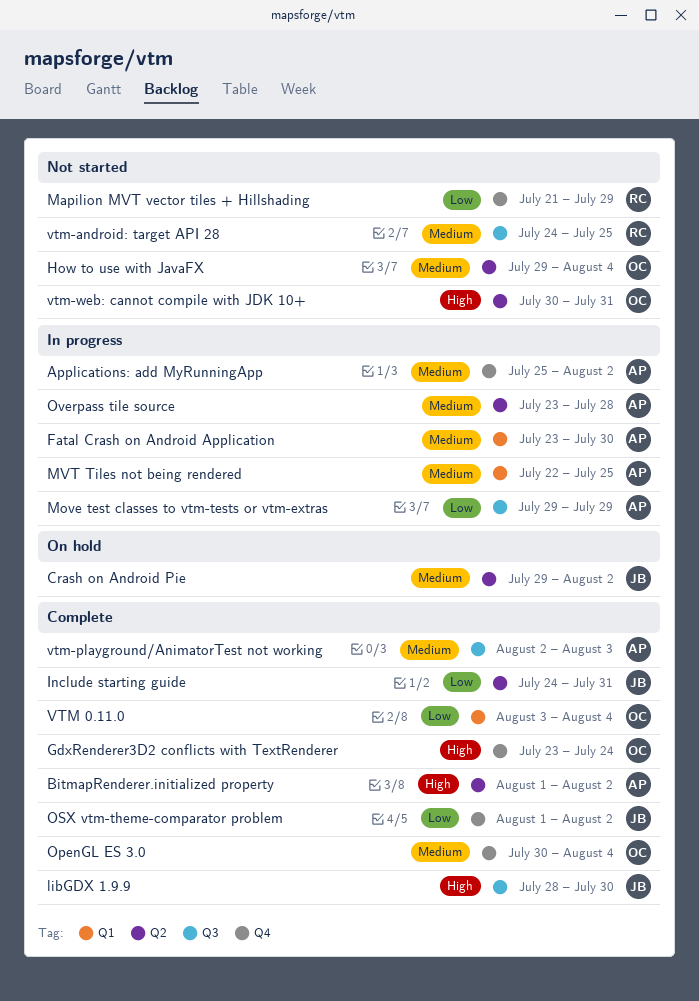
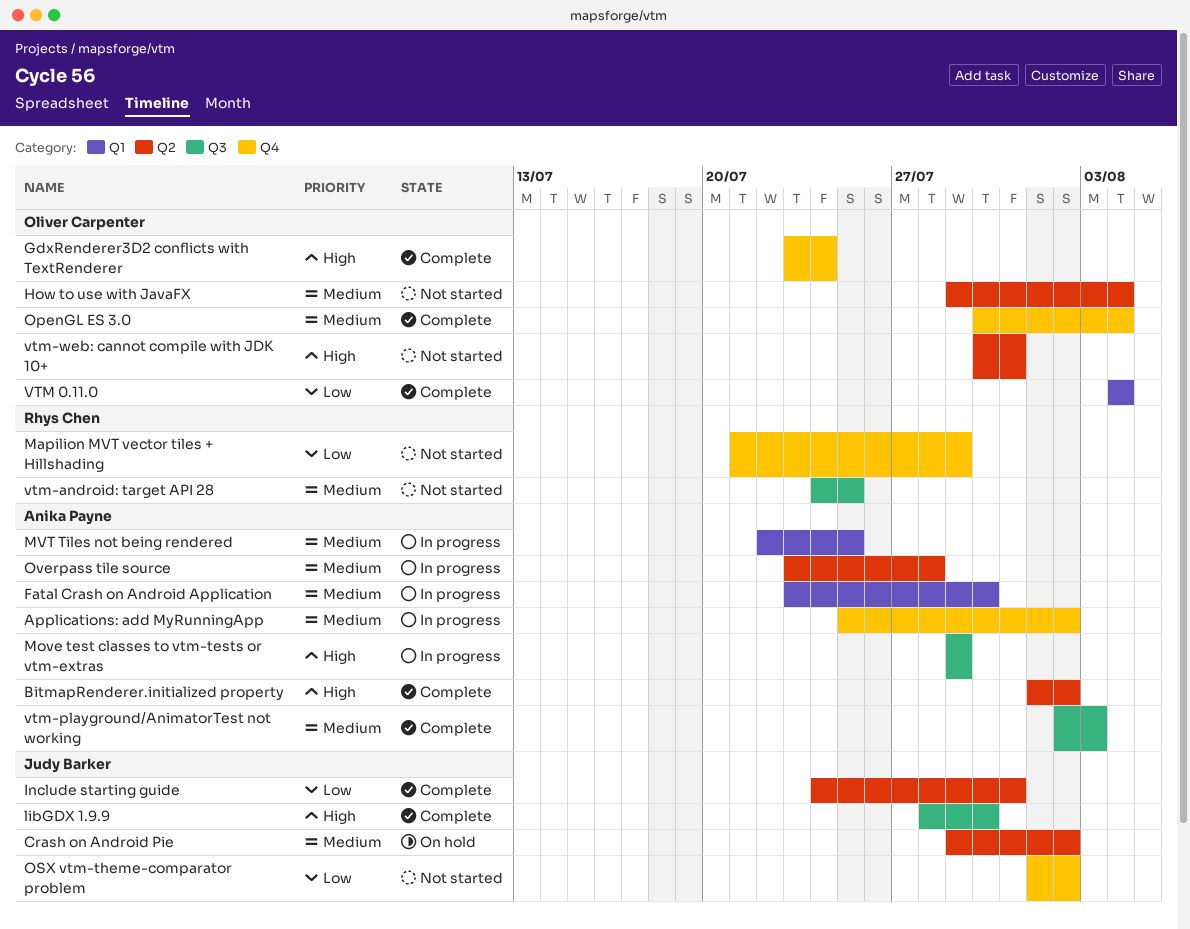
Move test classes to vtm-tests or vtm-extras, priority: Low -> High
OSX vtm-theme-comparator problem, status: Complete -> Not started
VTM 0.11.0, start: Aug 3 -> Aug 4

